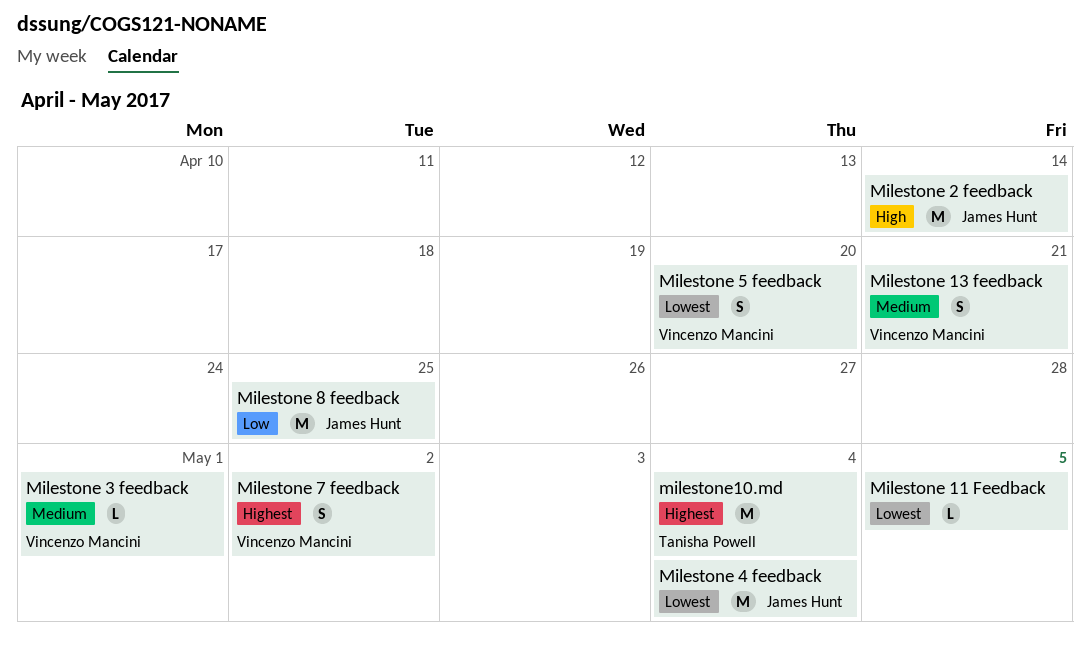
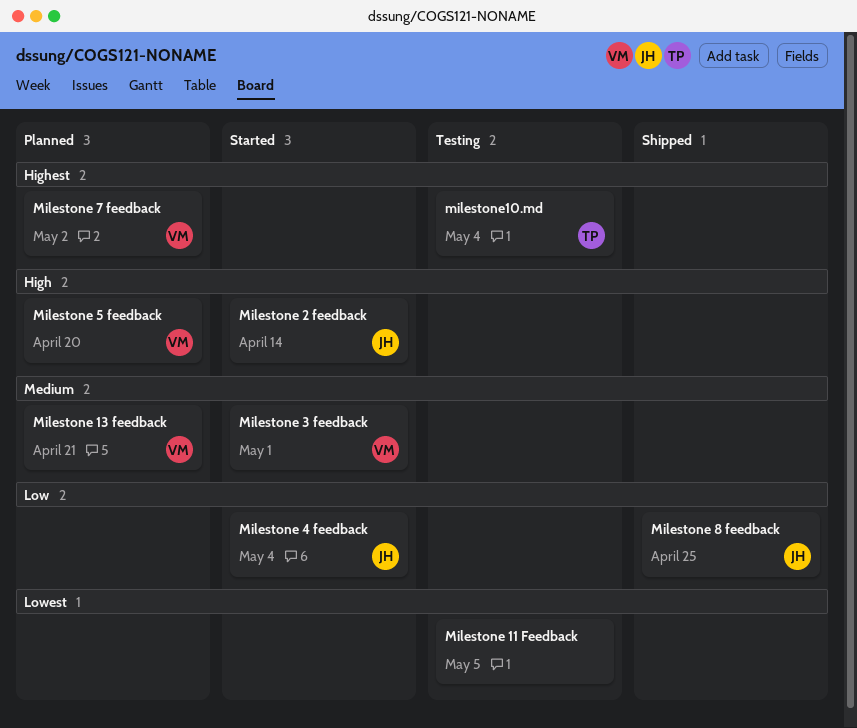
Milestone 4 feedback, priority: Lowest -> Low
Milestone 5 feedback, priority: Lowest -> High

